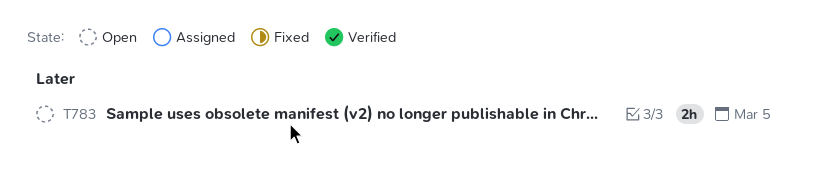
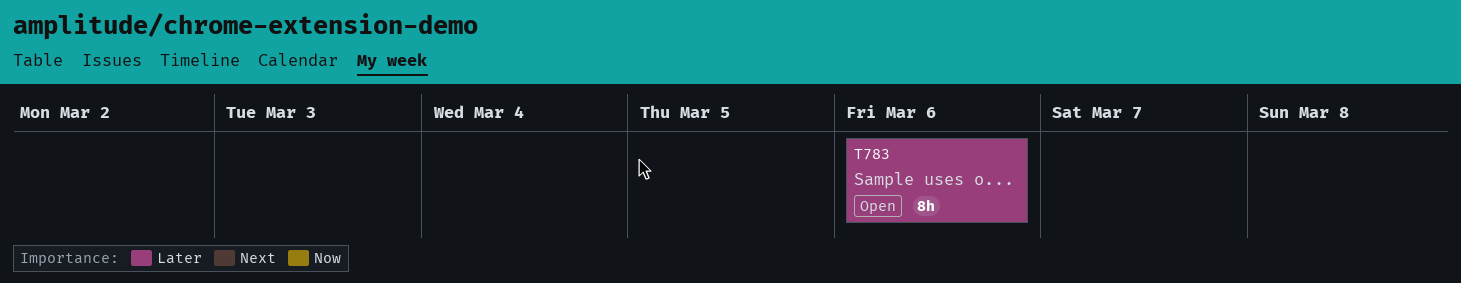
T783, estimate: 2h -> 8h
T783, due: Mar 5 -> Mar 6

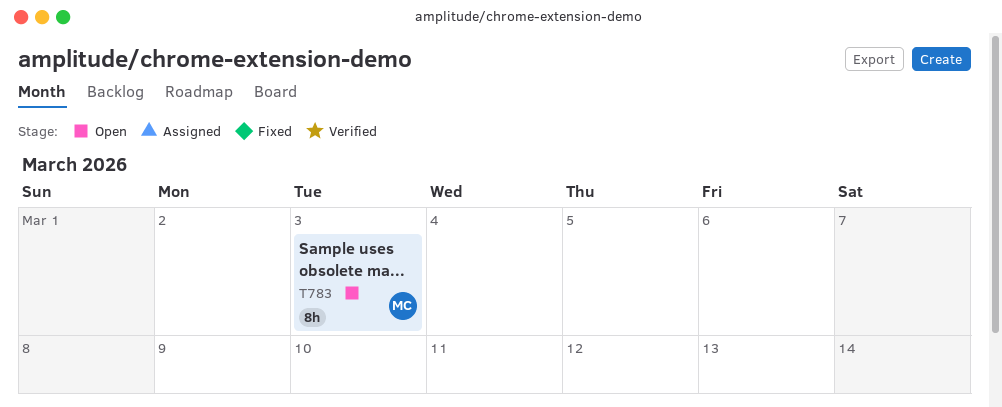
T783, due: Mar 6 -> Mar 3

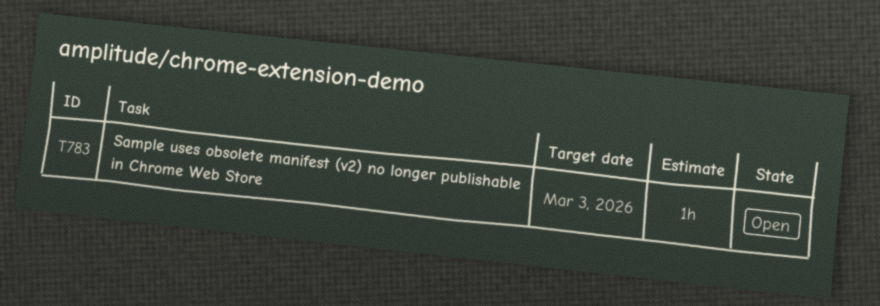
T783, estimate: 8h -> 1h

